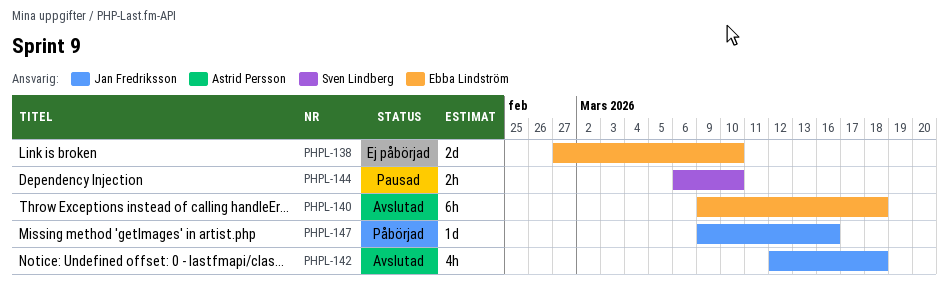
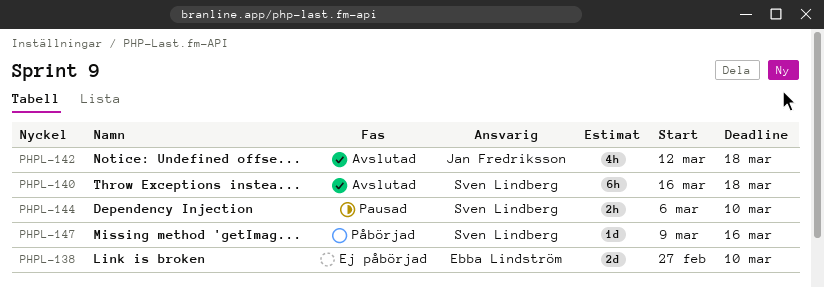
PHPL-140, owner: Ebba Lindström -> Sven Lindberg
PHPL-140, start: Mar 9 -> Mar 16
PHPL-147, owner: Jan Fredriksson -> Sven Lindberg

